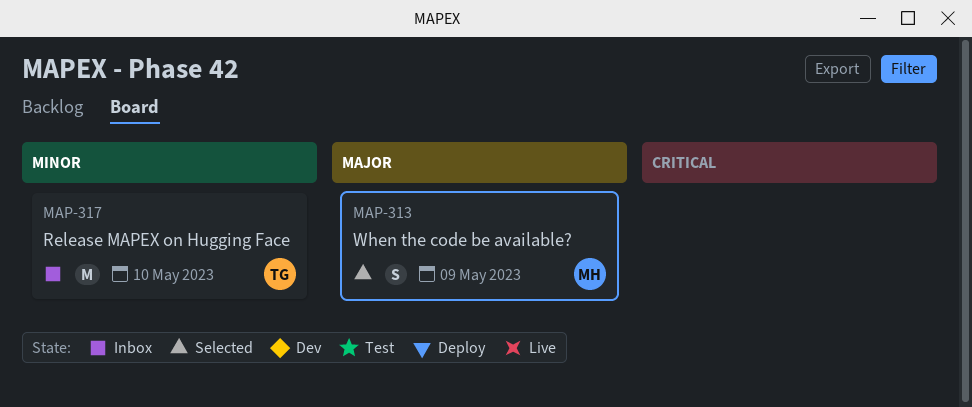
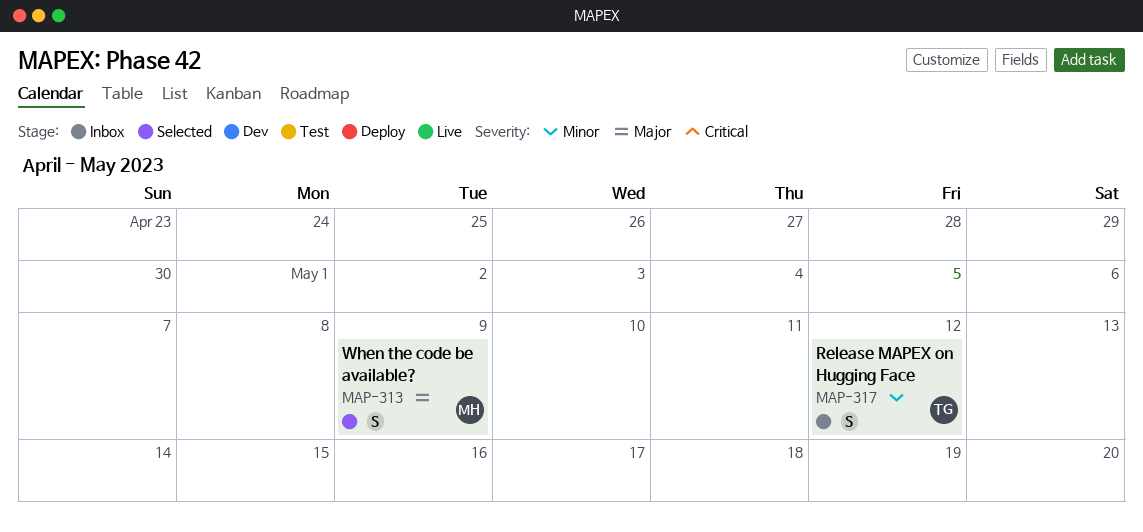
MAP-317, estimate: M -> S
MAP-317, due: May 10 -> May 12

